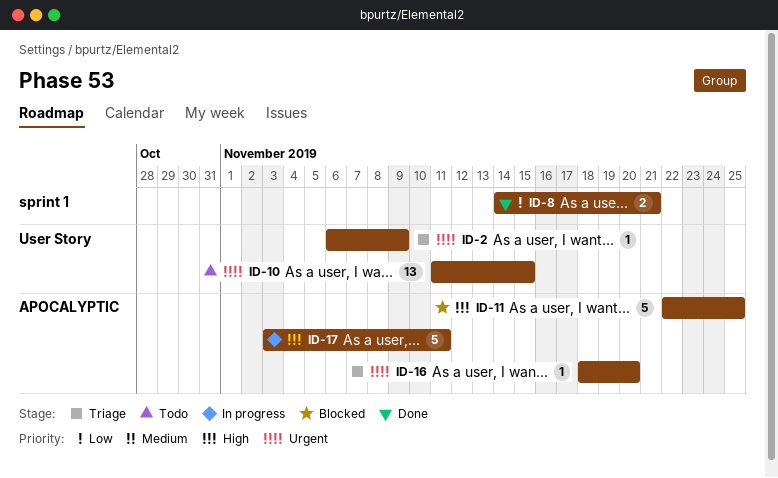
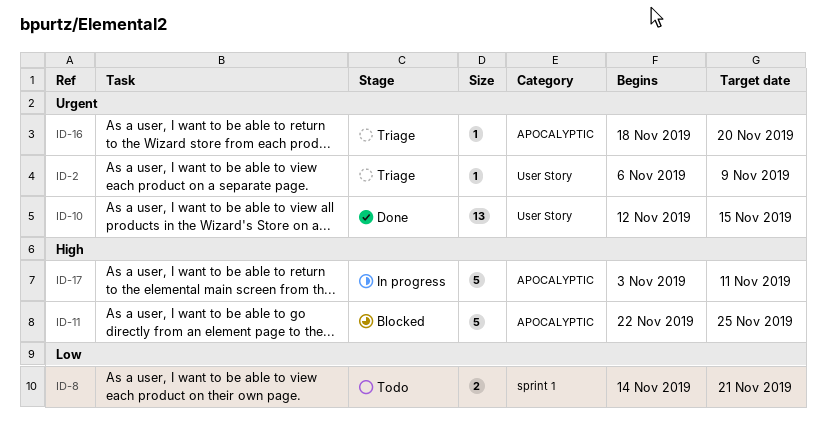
ID-8, status: Done -> Todo
ID-10, status: Todo -> Done
ID-10, start: Nov 11 -> Nov 12

